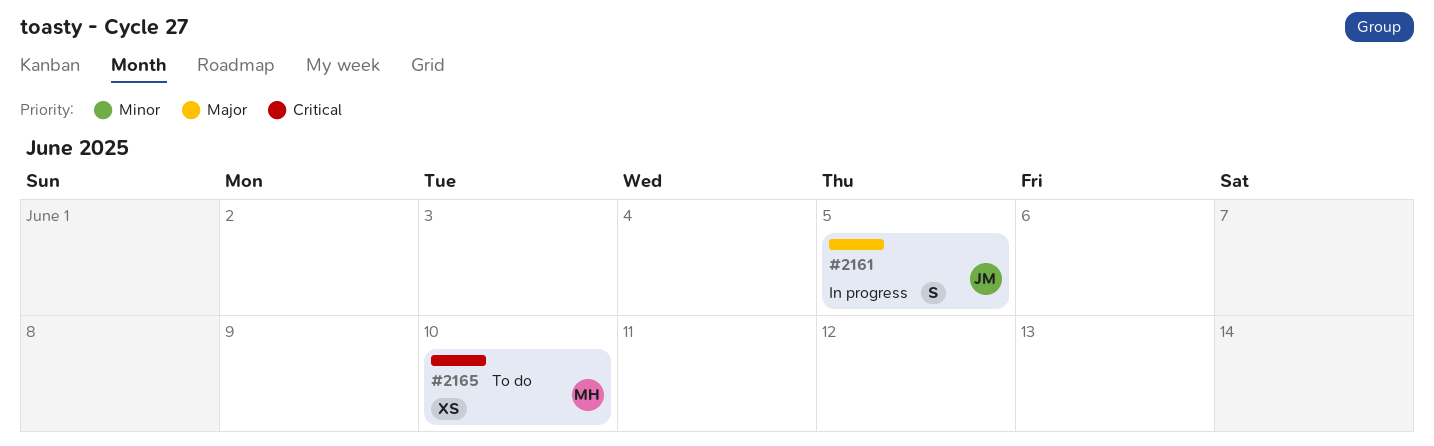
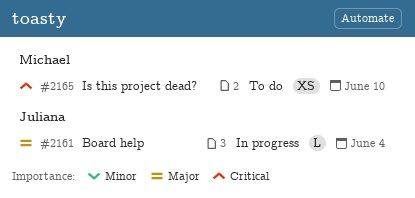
#2161, estimate: S -> L
#2161, due: Jun 5 -> Jun 4

